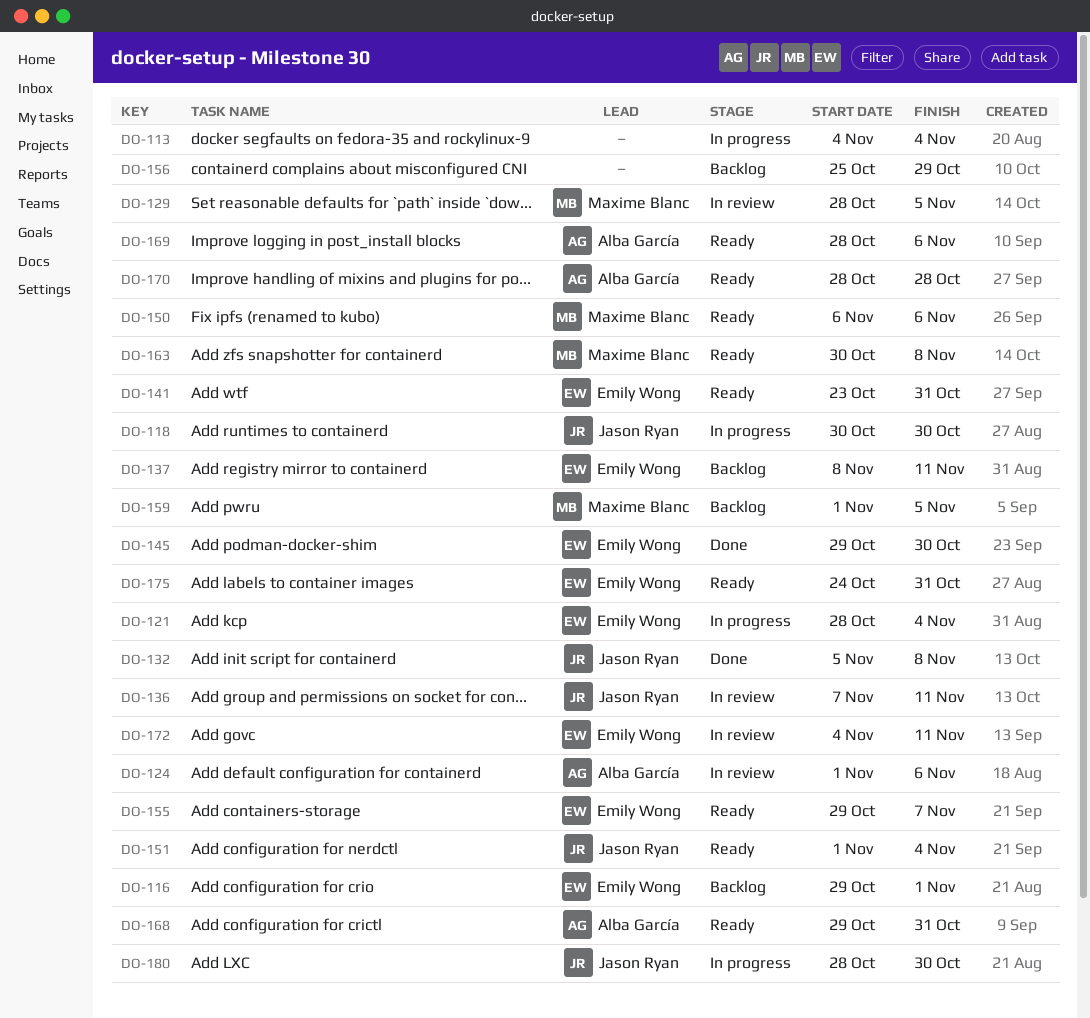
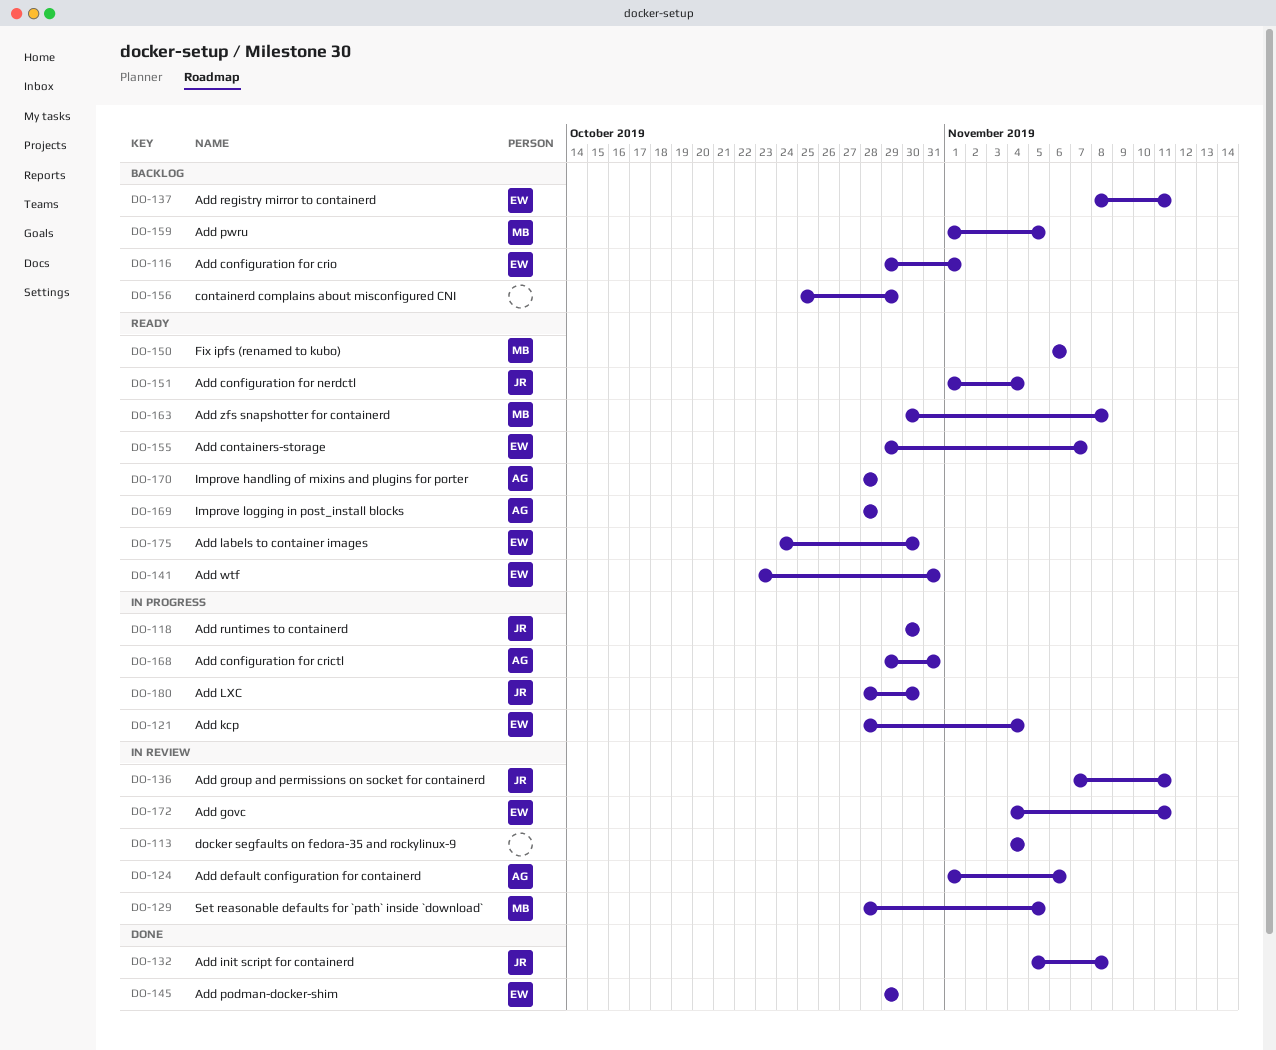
DO-113, status: In progress -> In review
DO-145, due: Oct 30 -> Oct 29
DO-168, status: Ready -> In progress
DO-169, due: Nov 6 -> Oct 28
DO-175, due: Oct 31 -> Oct 30

